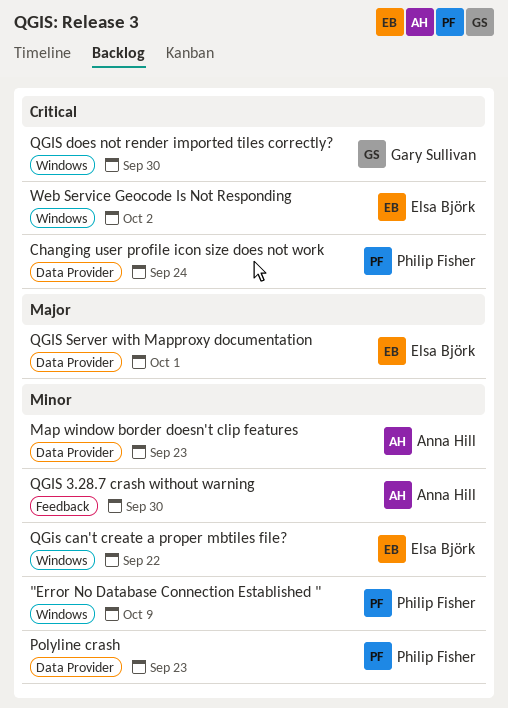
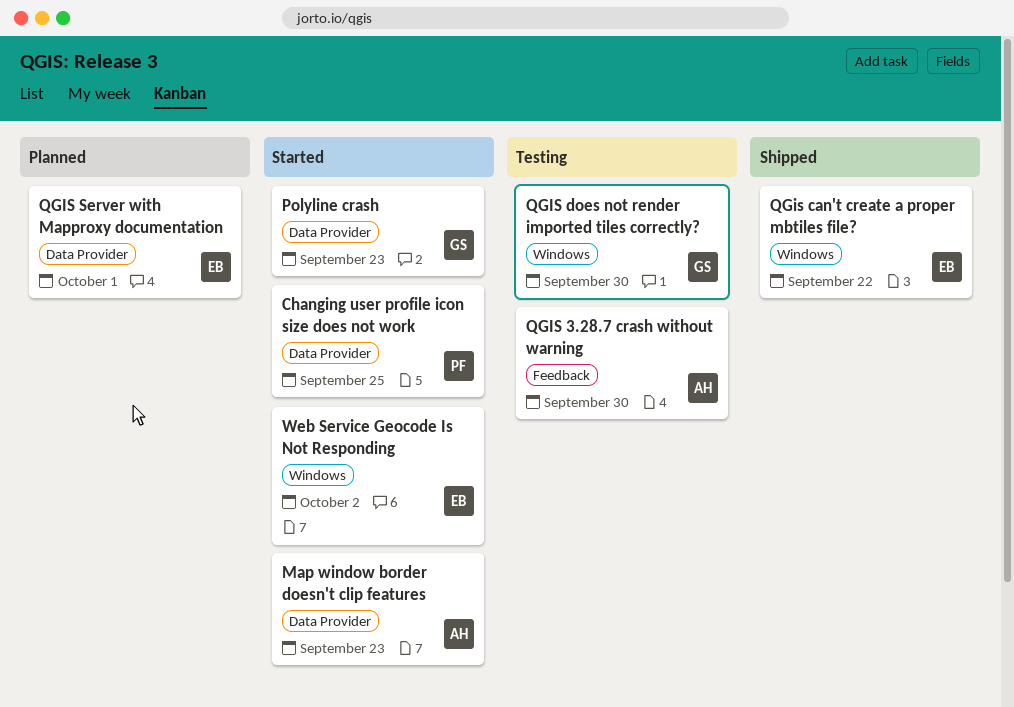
"Error No Database Connection Established ": present -> none
Changing user profile icon size does not work, due: Sep 24 -> Sep 25
Polyline crash, owner: Philip Fisher -> Gary Sullivan

